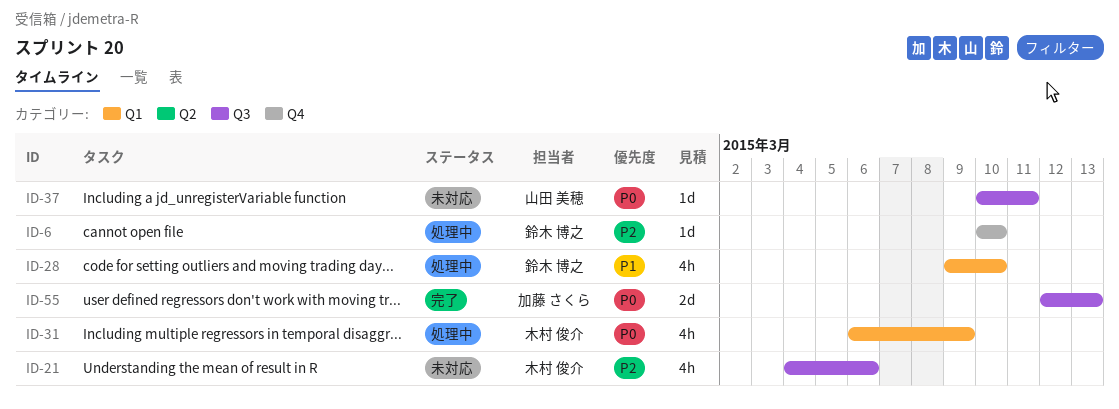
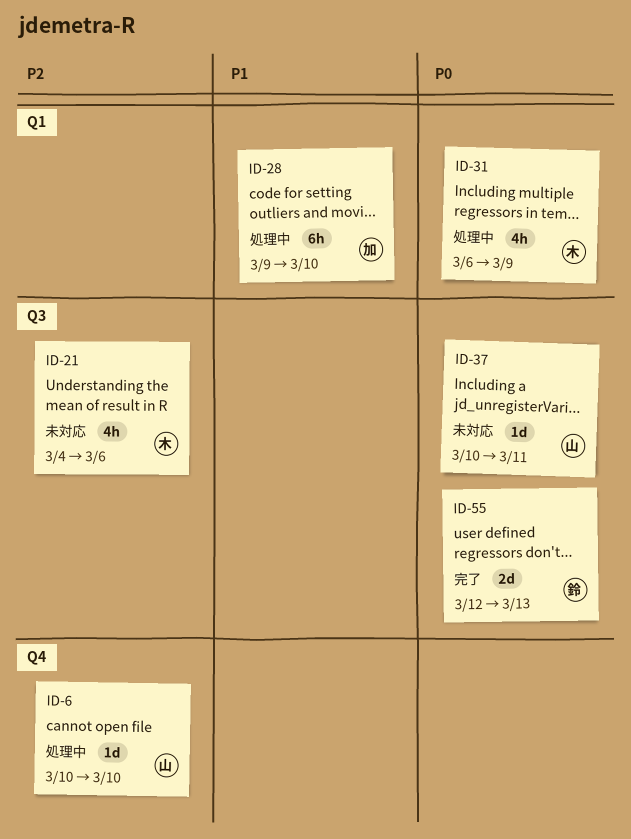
ID-6, owner: 鈴木 博之 -> 山田 美穂
ID-28, owner: 鈴木 博之 -> 加藤 さくら
ID-28, estimate: 4h -> 6h
ID-55, owner: 加藤 さくら -> 鈴木 博之

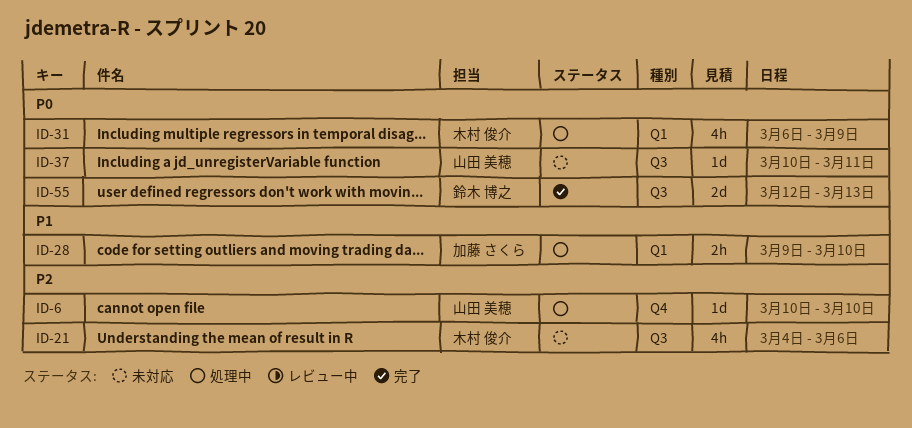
ID-28, estimate: 6h -> 2h

